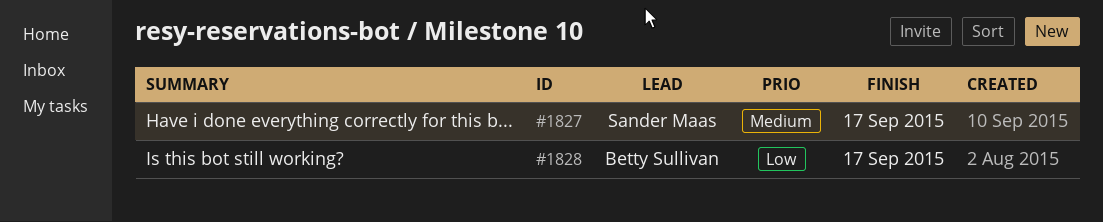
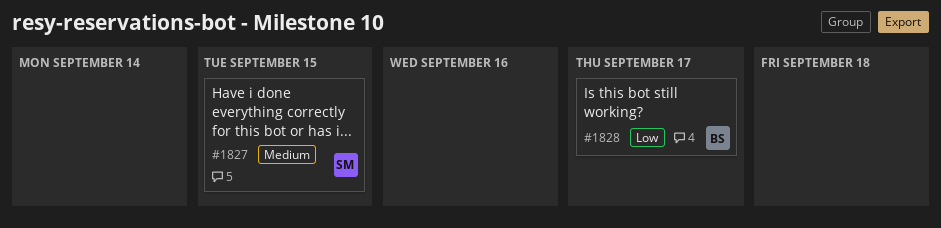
#1827, due: Sep 17 -> Sep 15

